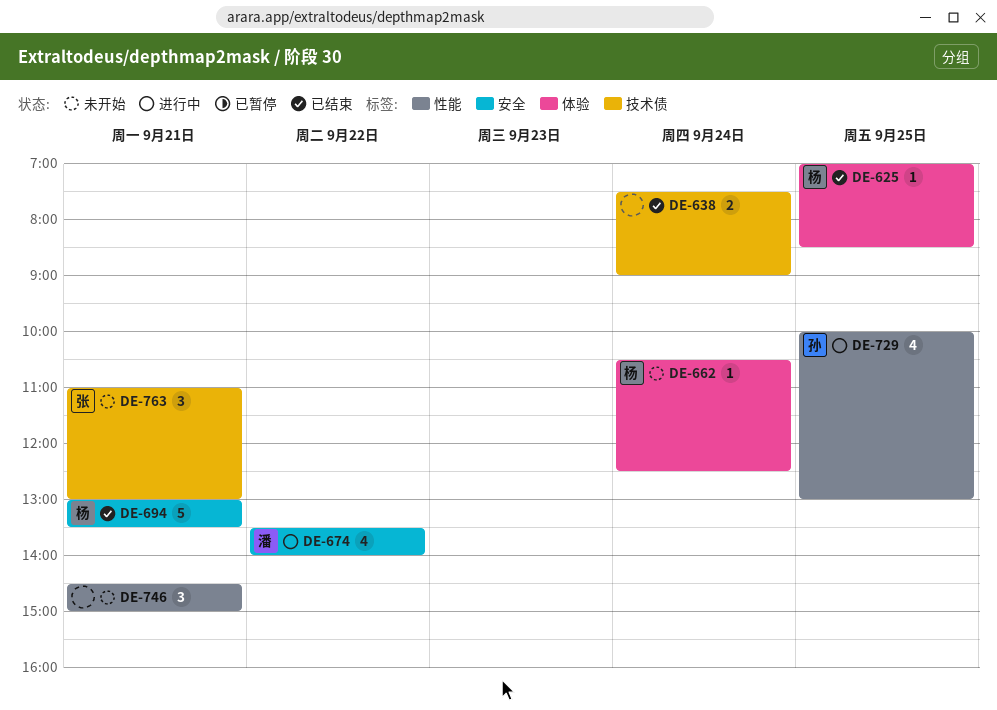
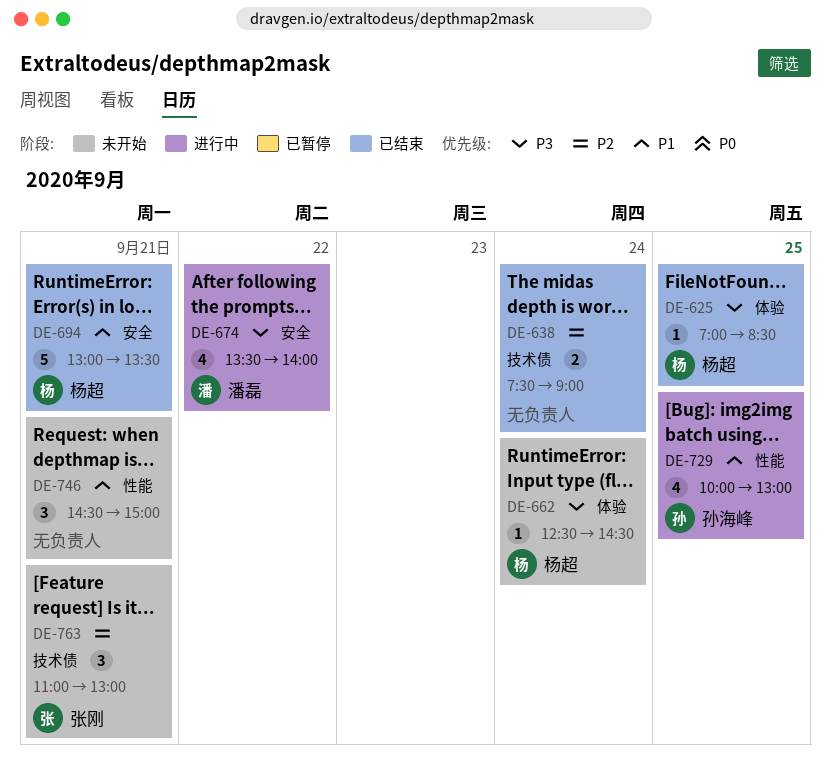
DE-662, begins: 10:30 -> 12:30
DE-662, ends: 12:30 -> 14:30

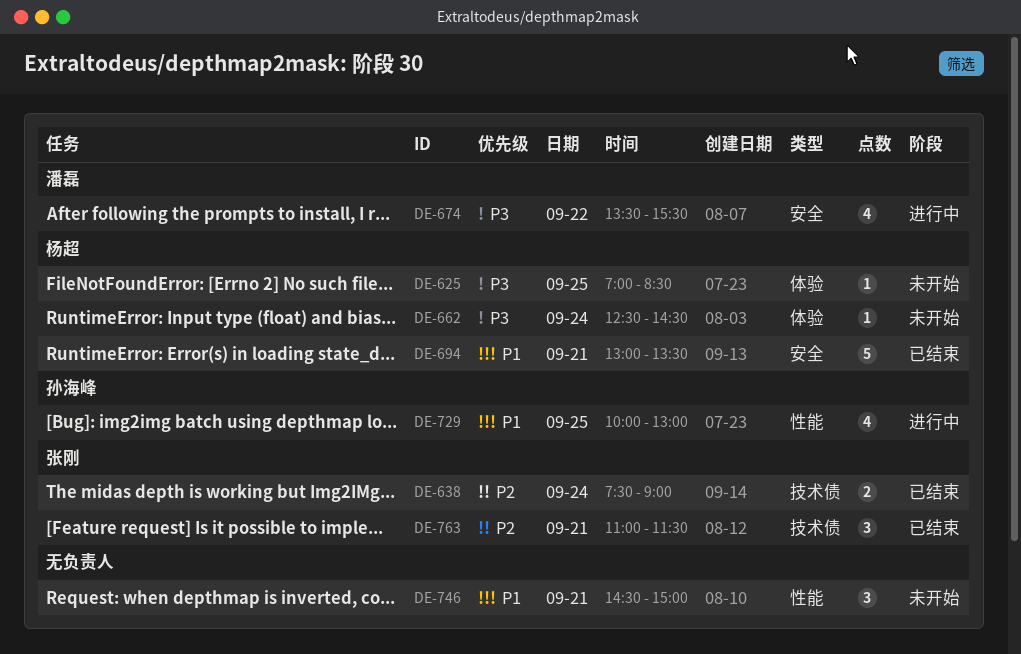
DE-625, status: 已结束 -> 未开始
DE-638, owner: none -> 张刚
DE-674, ends: 14:00 -> 15:30
DE-763, status: 未开始 -> 已结束
DE-763, ends: 13:00 -> 11:30

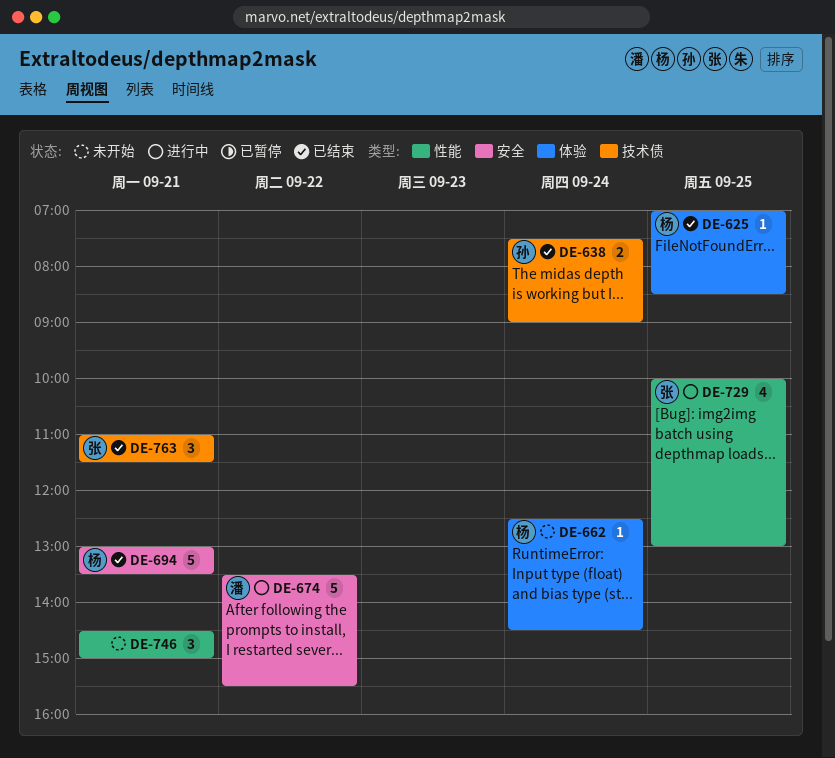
DE-625, status: 未开始 -> 已结束
DE-638, owner: 张刚 -> 孙海峰
DE-674, estimate: 4 -> 5
DE-729, owner: 孙海峰 -> 张刚

